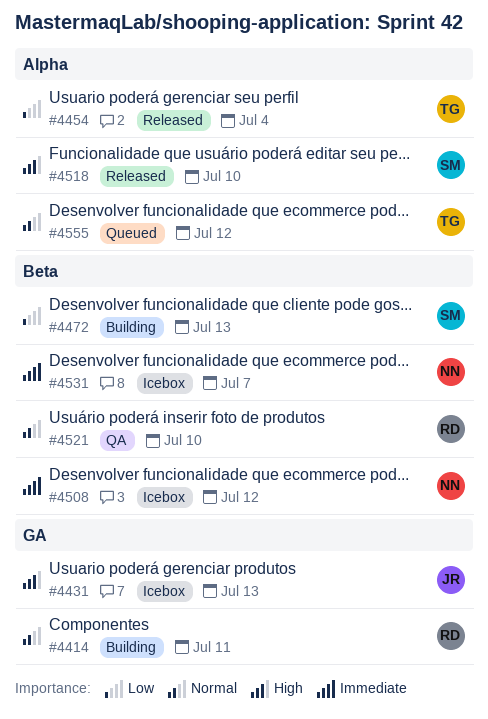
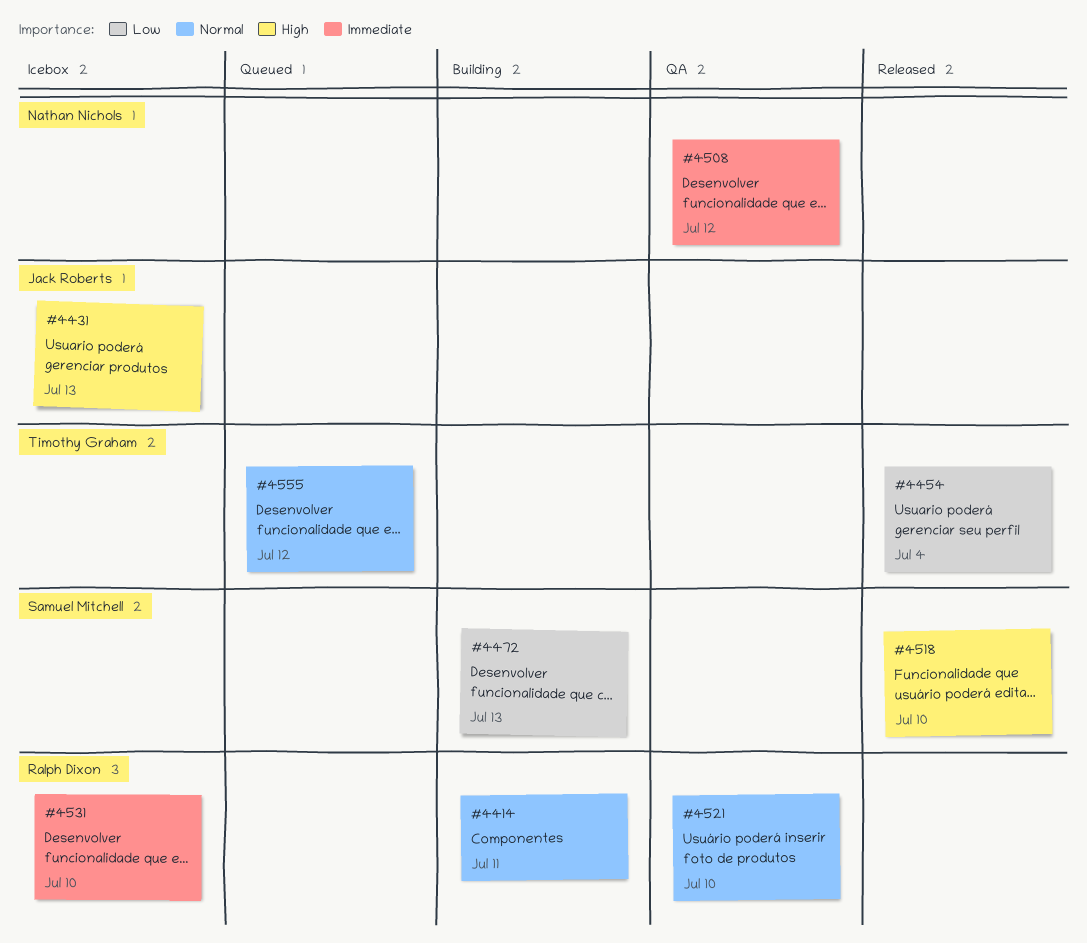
#4508, status: Icebox -> QA
#4531, owner: Nathan Nichols -> Ralph Dixon
#4531, due: Jul 7 -> Jul 10

